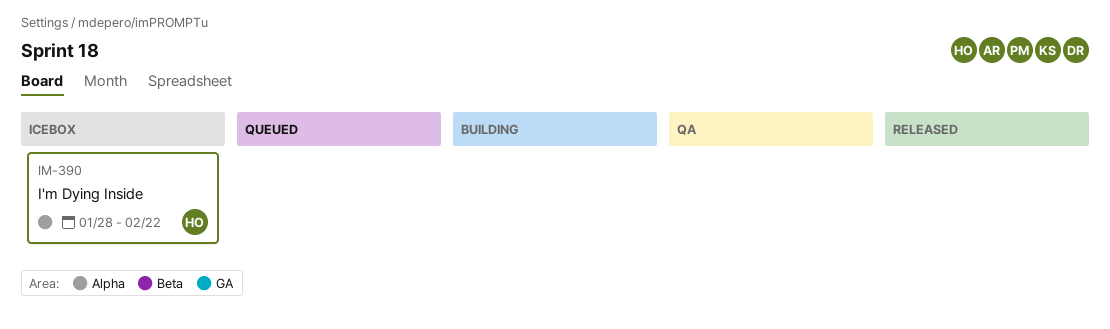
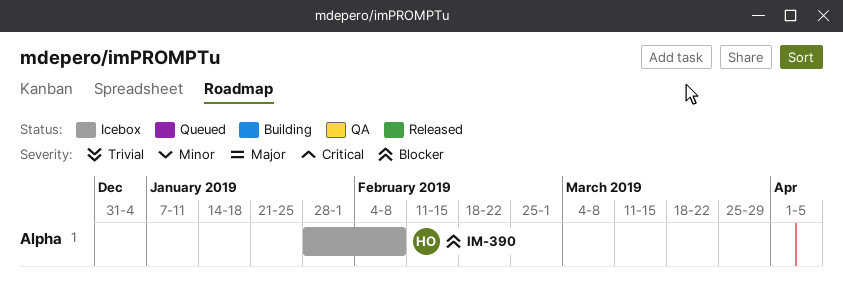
IM-390, due: Feb 22 -> Feb 8

